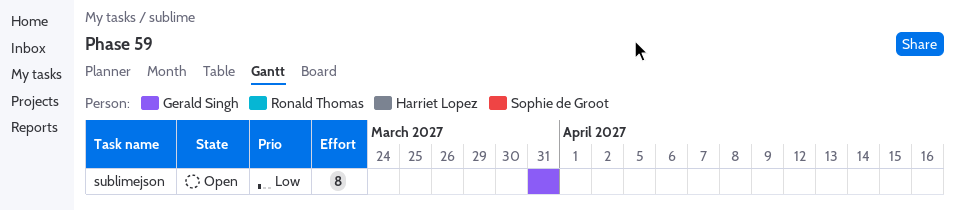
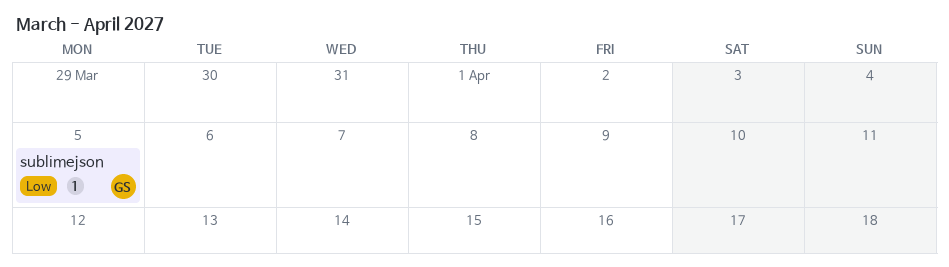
sublimejson, estimate: 8 -> 1
sublimejson, due: Mar 31 -> Apr 5

